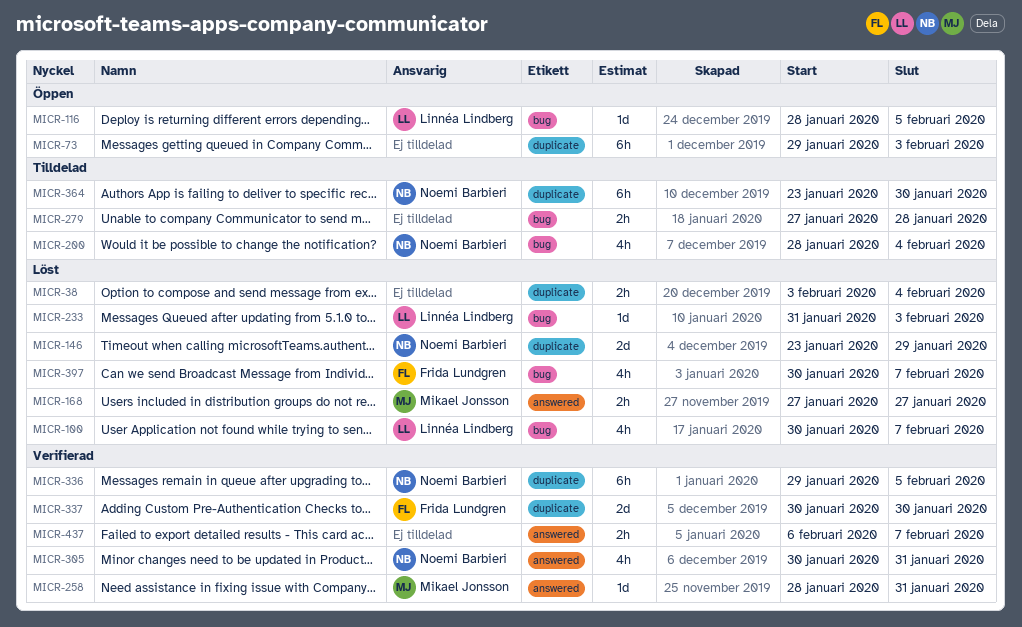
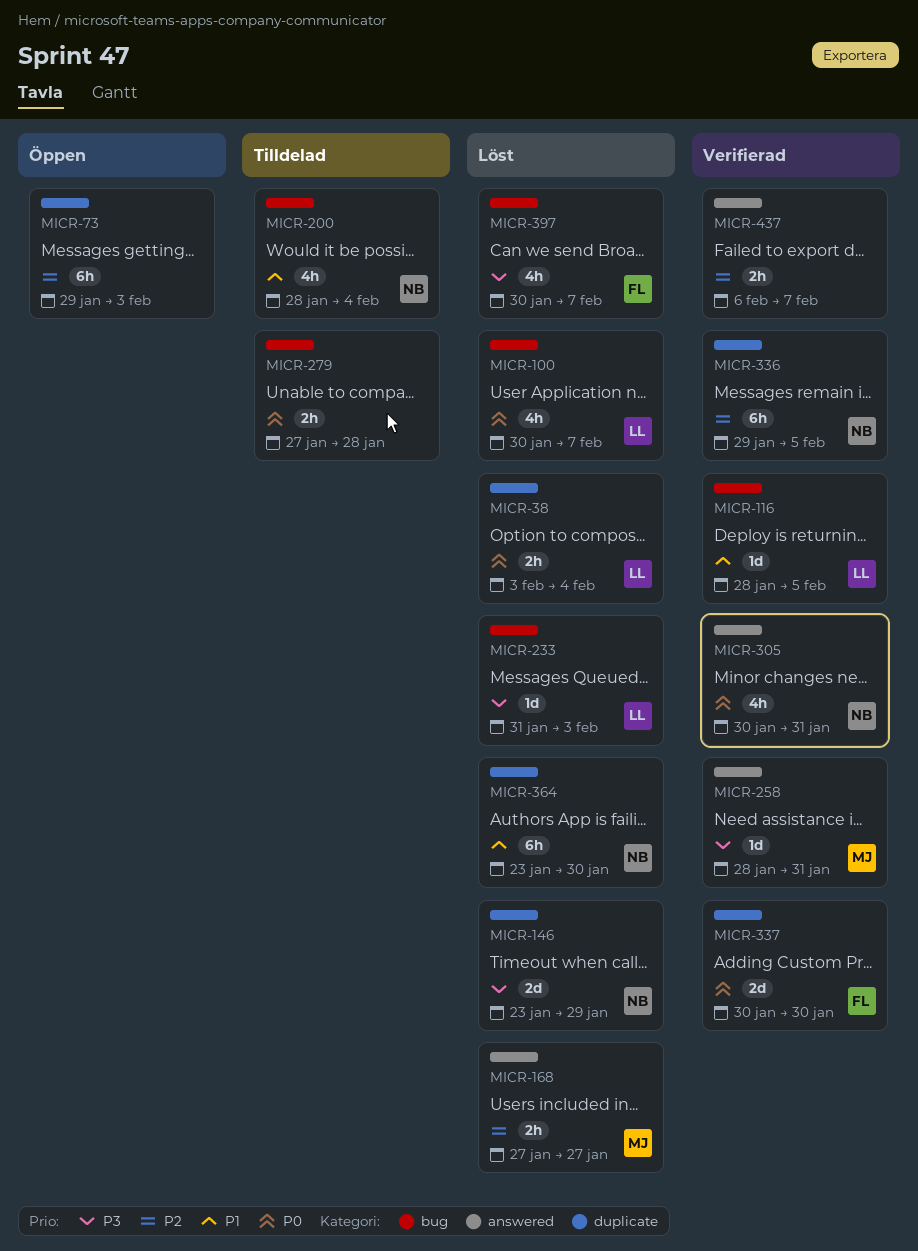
MICR-38, owner: none -> Linnéa Lindberg
MICR-116, status: Öppen -> Verifierad
MICR-364, status: Tilldelad -> Löst

